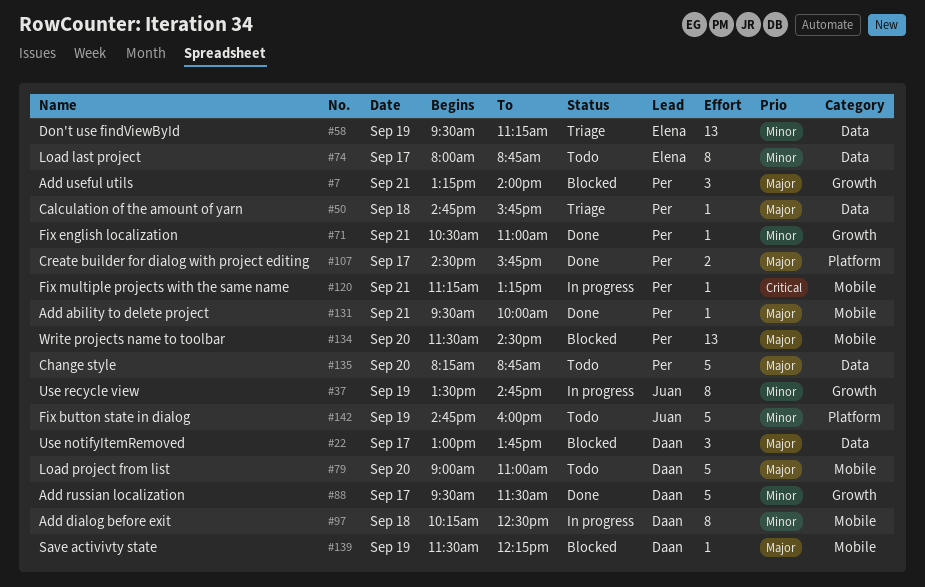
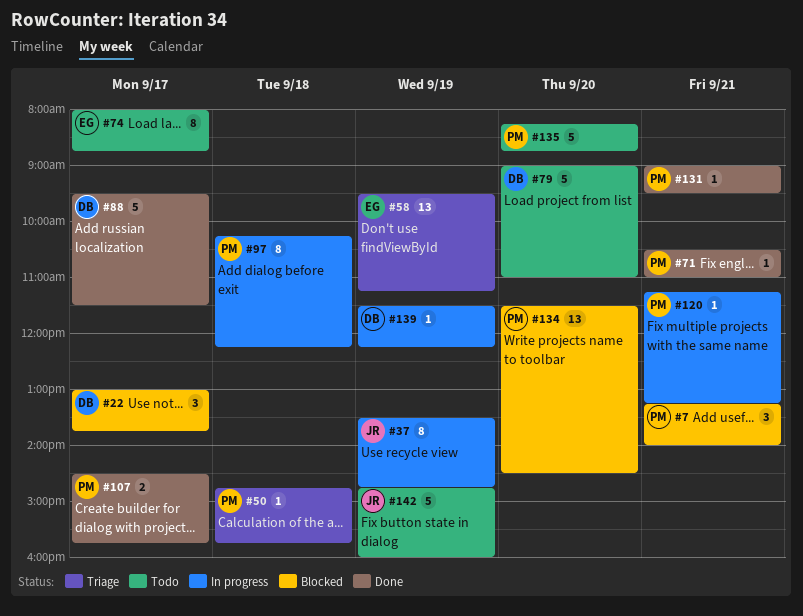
#97, owner: Daan -> Per
#97, ends: 12:30 -> 12:15
#131, begins: 09:30 -> 09:00
#131, ends: 10:00 -> 09:30
#139, status: Blocked -> In progress

